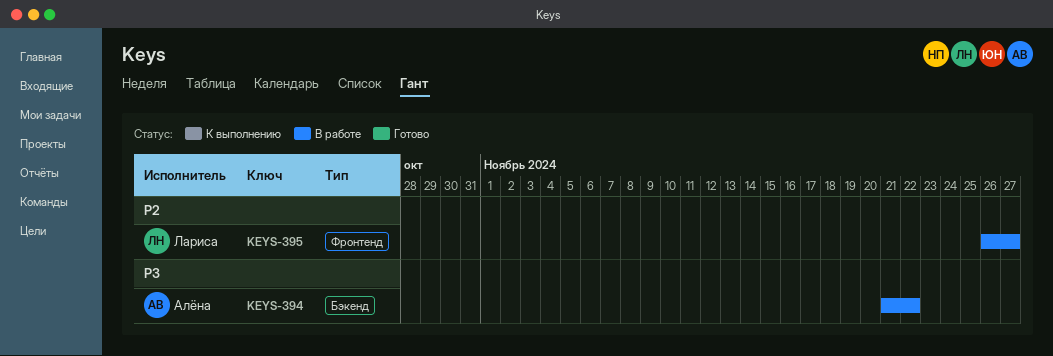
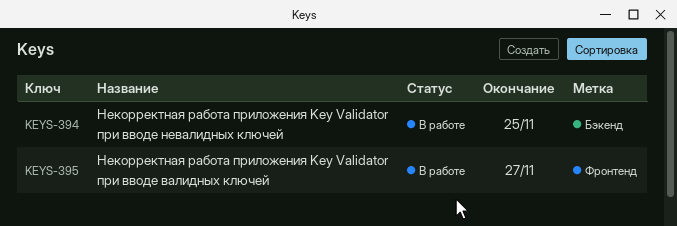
KEYS-394, due: Nov 22 -> Nov 25

